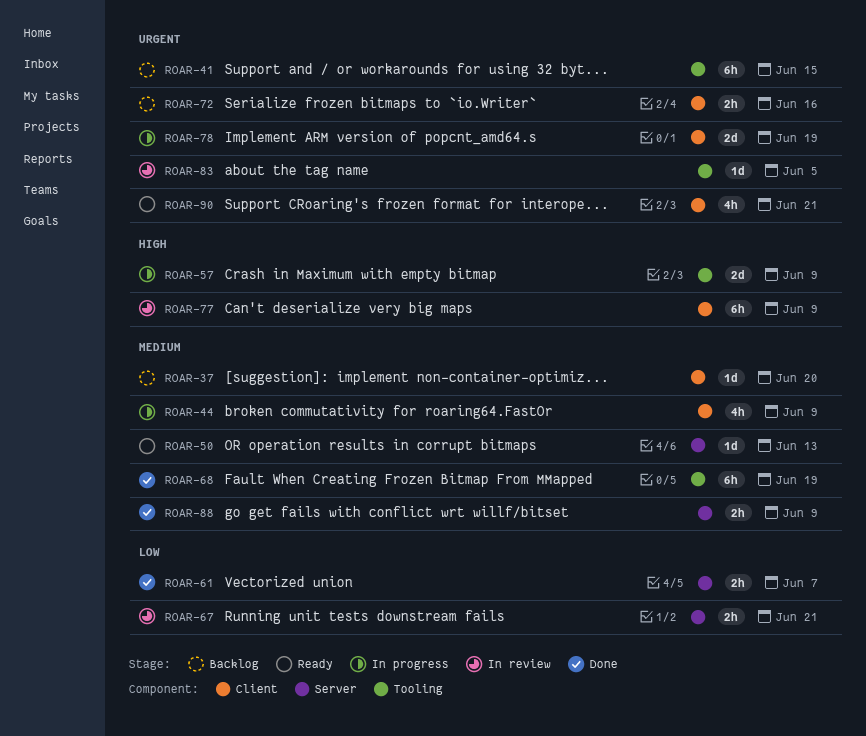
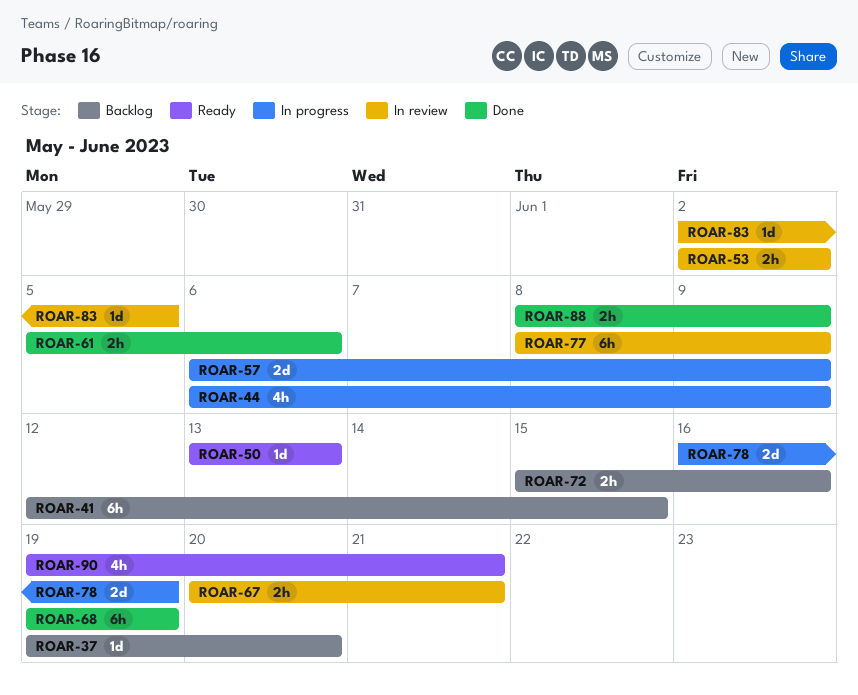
ROAR-53: none -> present
ROAR-61, due: Jun 7 -> Jun 6

